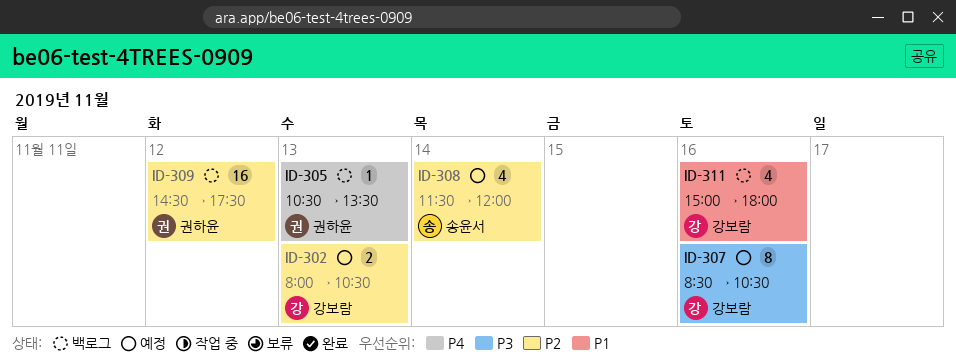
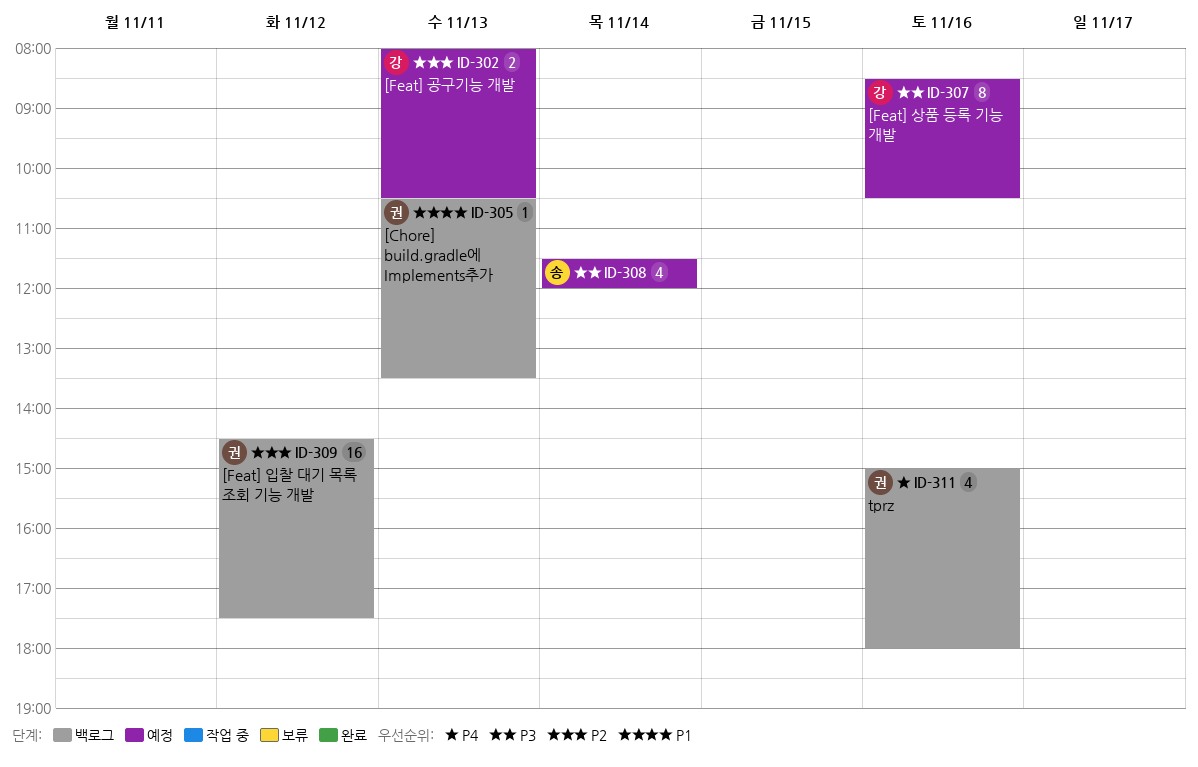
ID-305, priority: P4 -> P1
ID-308, priority: P2 -> P3
ID-311, owner: 강보람 -> 권하윤
ID-311, priority: P1 -> P4

